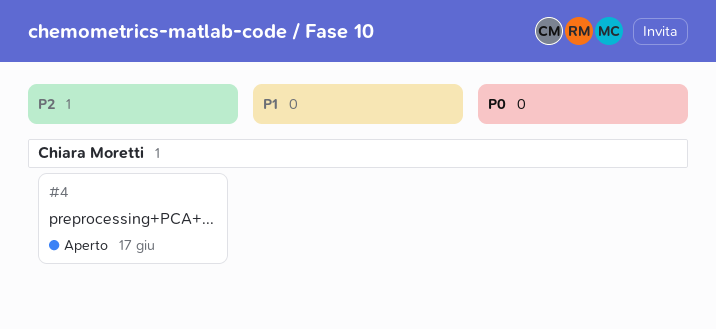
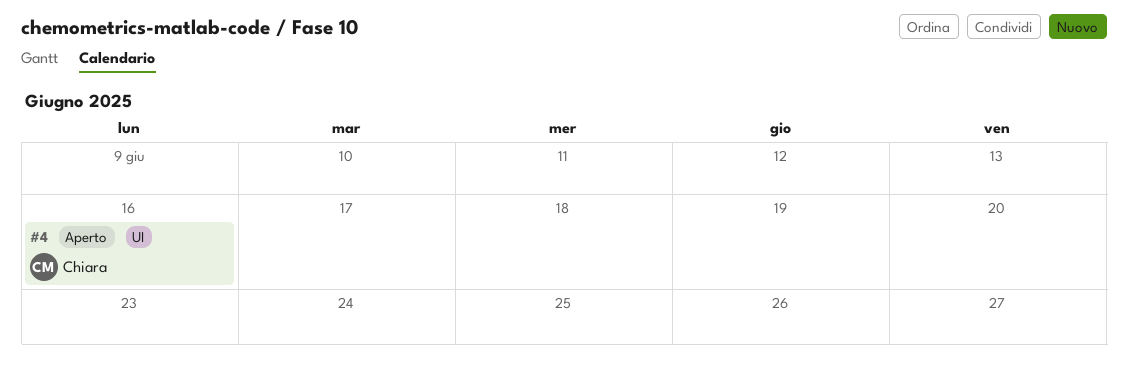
#4, due: Jun 17 -> Jun 16

